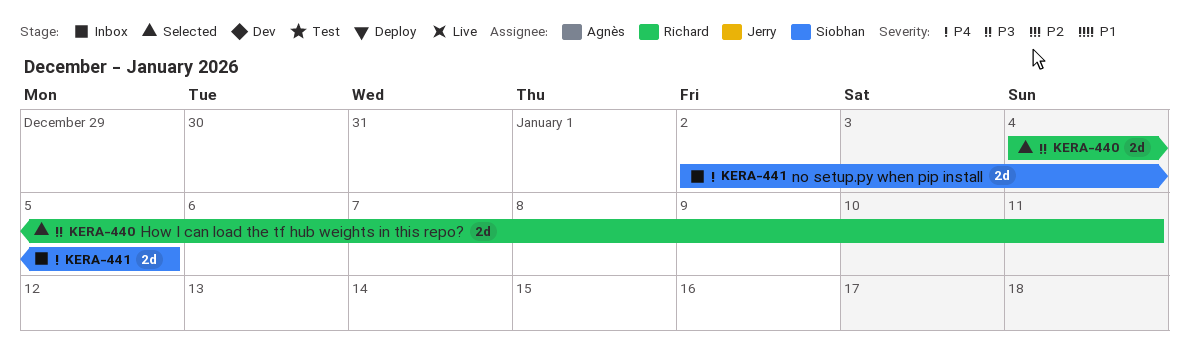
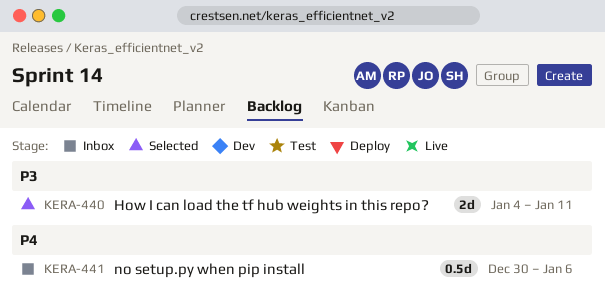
KERA-441, estimate: 2d -> 0.5d
KERA-441, start: Jan 2 -> Dec 30
KERA-441, due: Jan 5 -> Jan 6

